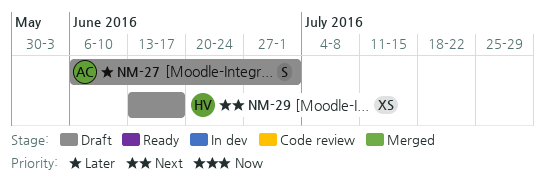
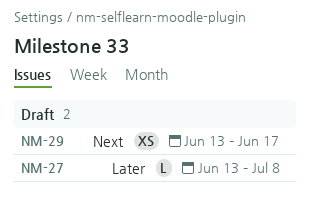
NM-27, estimate: S -> L
NM-27, start: Jun 6 -> Jun 13
NM-27, due: Jul 1 -> Jul 8

